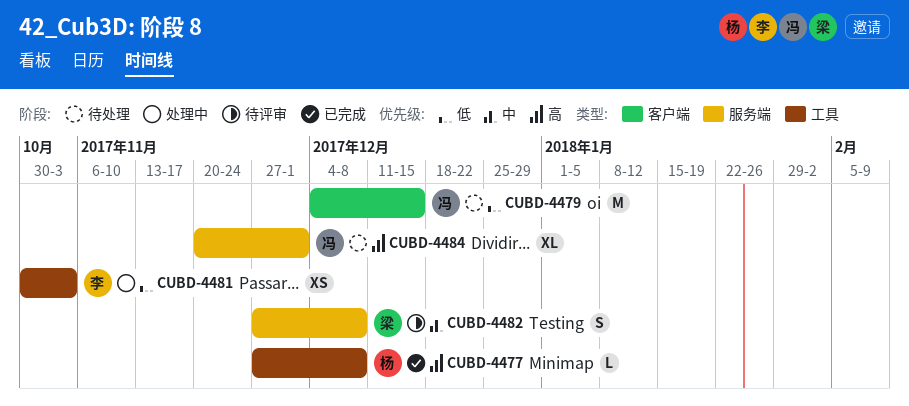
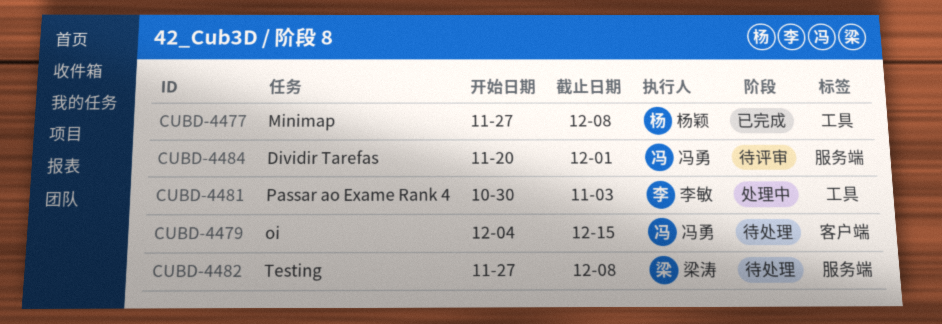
CUBD-4482, status: 待评审 -> 待处理
CUBD-4484, status: 待处理 -> 待评审

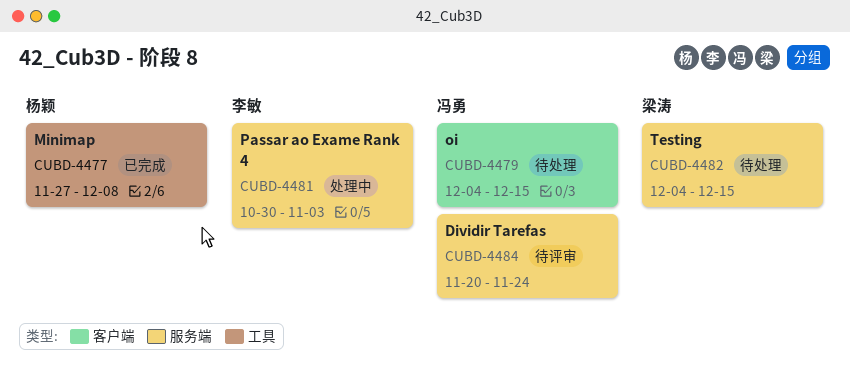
CUBD-4481, label: 工具 -> 服务端
CUBD-4482, start: Nov 27 -> Dec 4
CUBD-4482, due: Dec 8 -> Dec 15
CUBD-4484, due: Dec 1 -> Nov 24

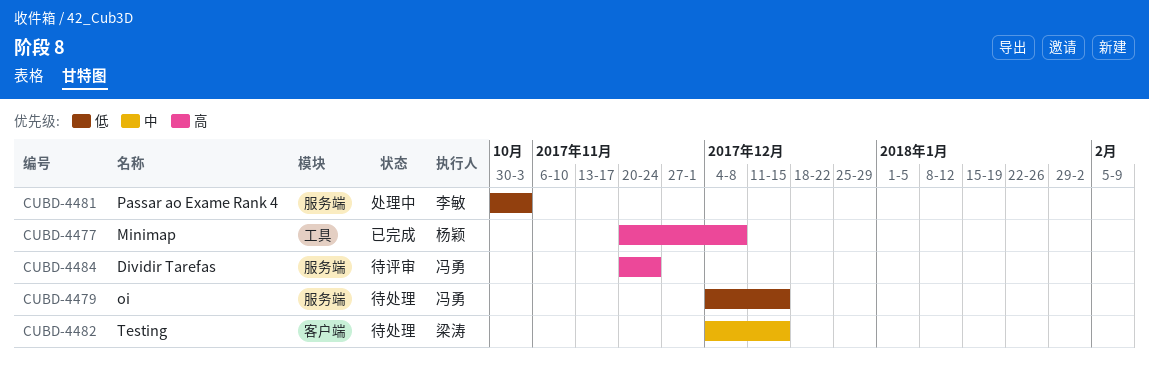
CUBD-4477, start: Nov 27 -> Nov 20
CUBD-4479, label: 客户端 -> 服务端
CUBD-4482, label: 服务端 -> 客户端

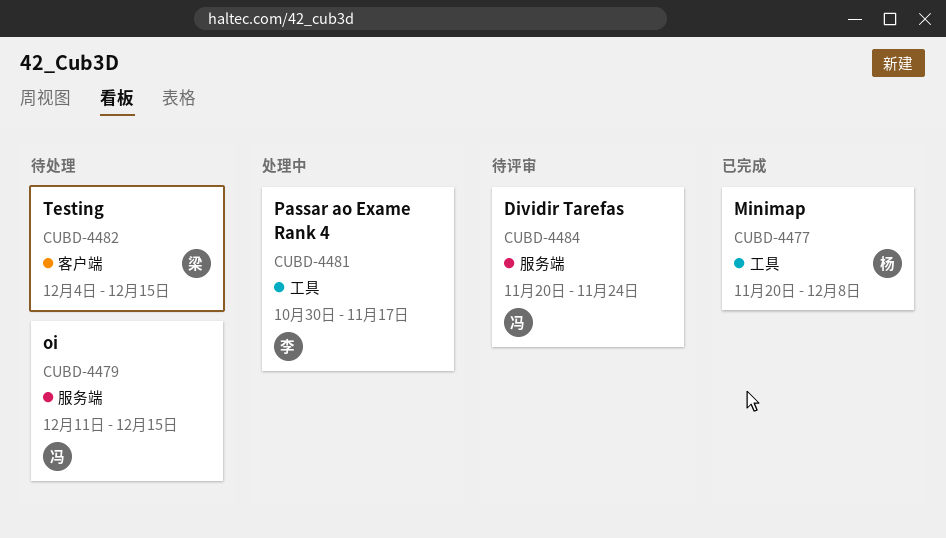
CUBD-4479, start: Dec 4 -> Dec 11
CUBD-4481, label: 服务端 -> 工具
CUBD-4481, due: Nov 3 -> Nov 17

